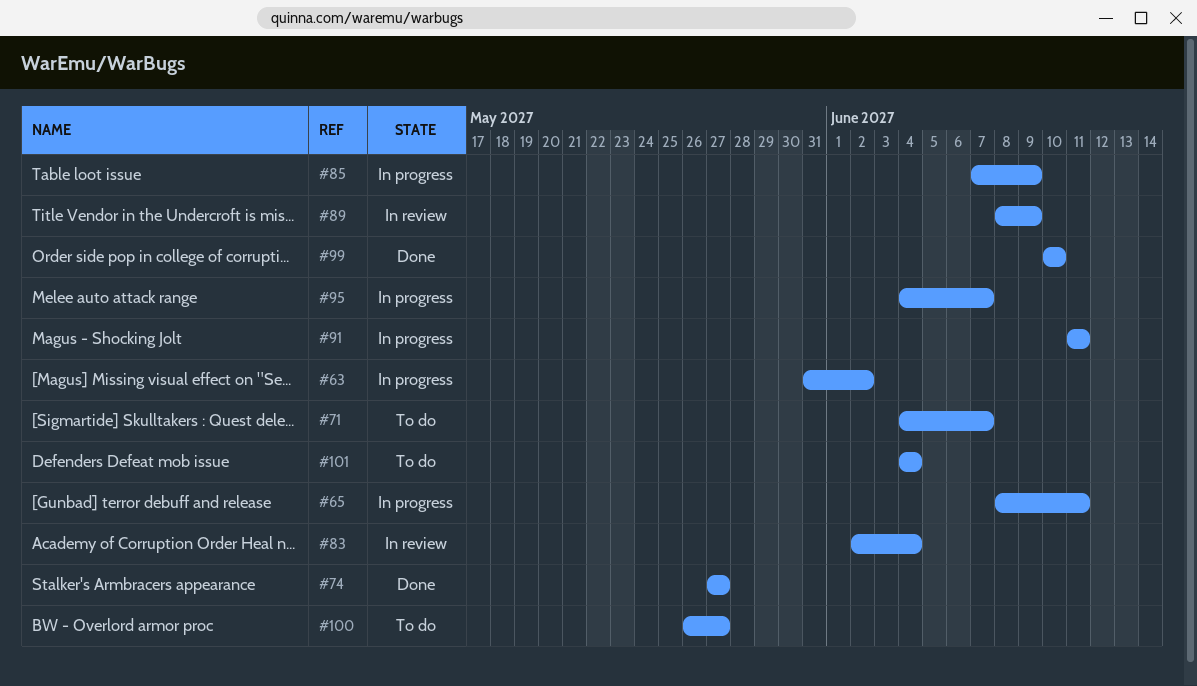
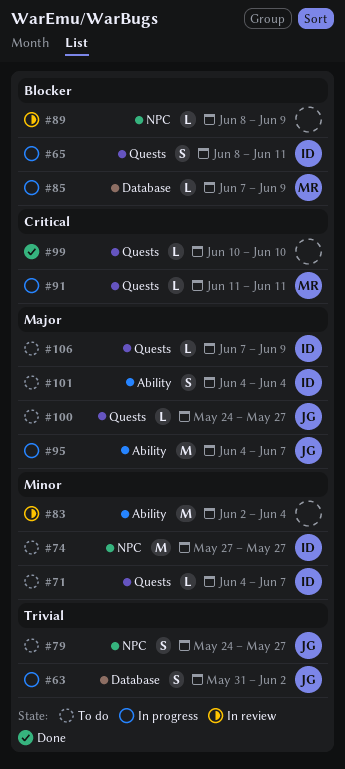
#74, status: Done -> To do
#79: none -> present
#100, start: May 26 -> May 24
#106: none -> present

